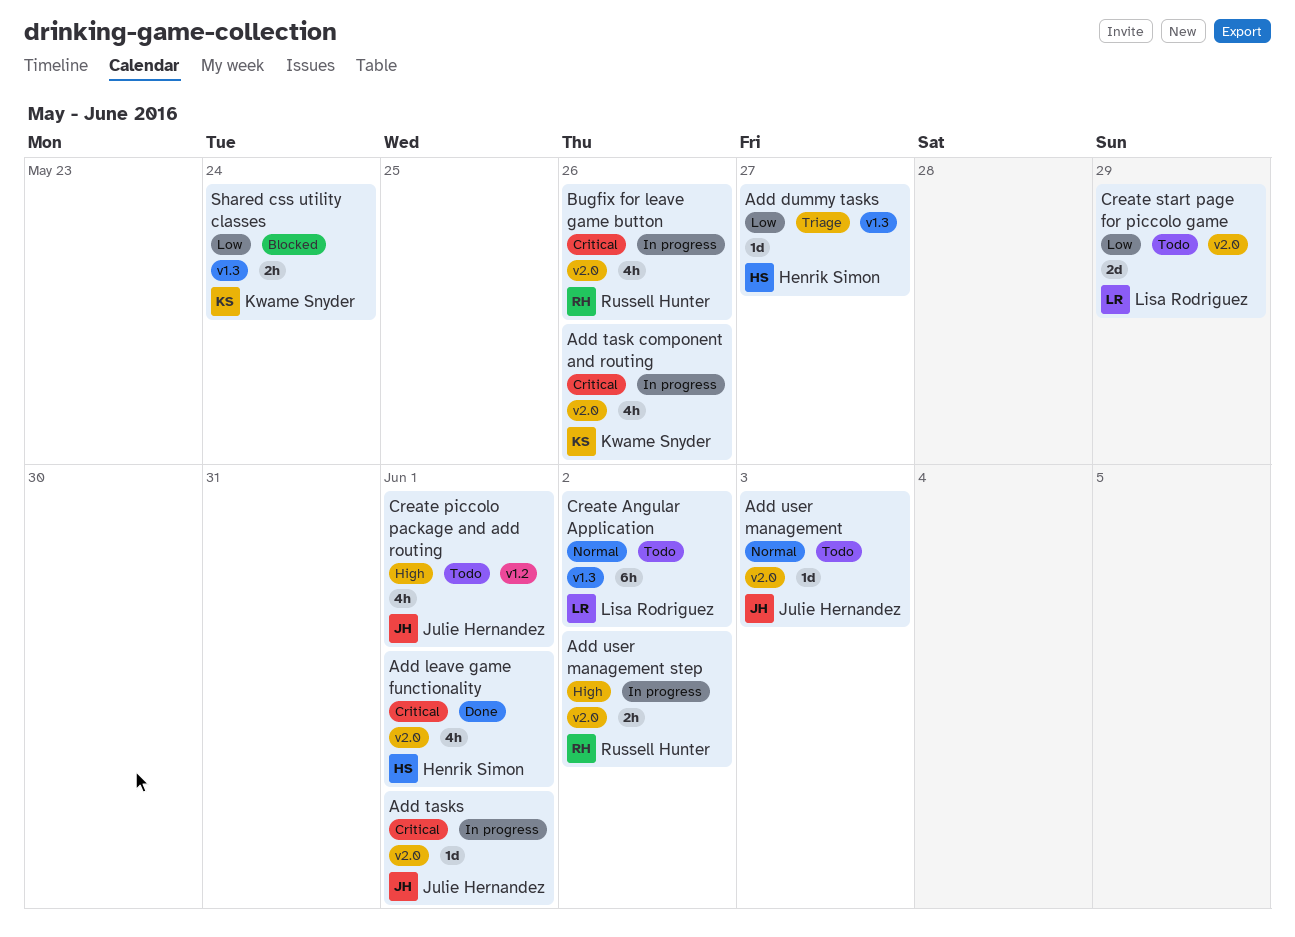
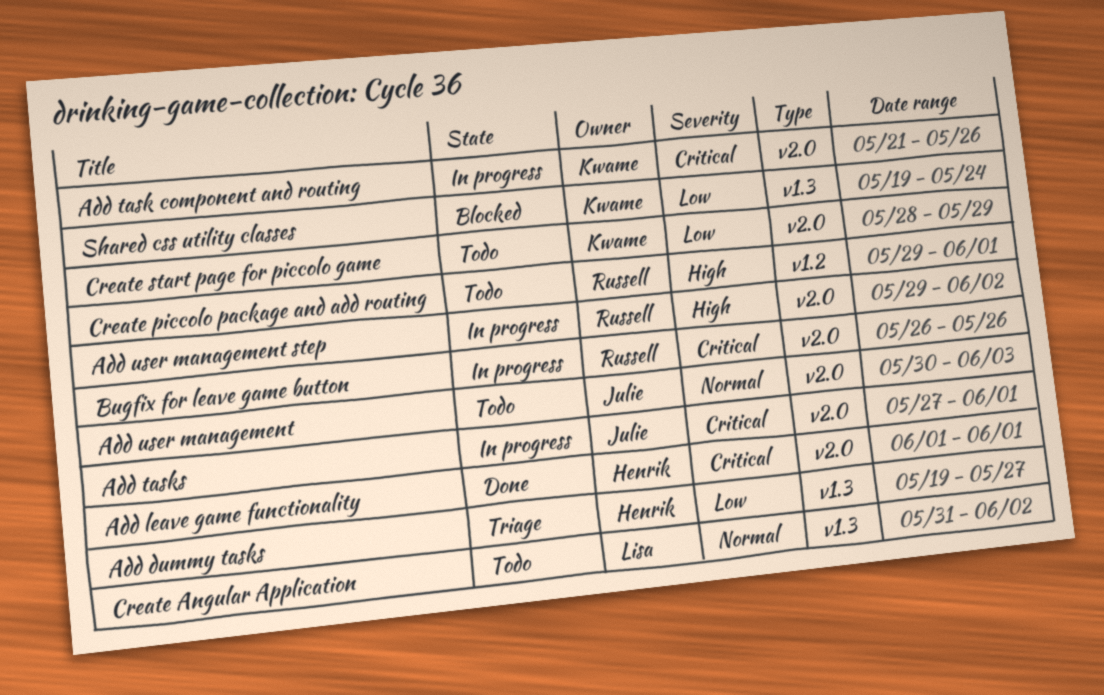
Create piccolo package and add routing, owner: Julie Hernandez -> Russell Hunter
Create start page for piccolo game, owner: Lisa Rodriguez -> Kwame Snyder

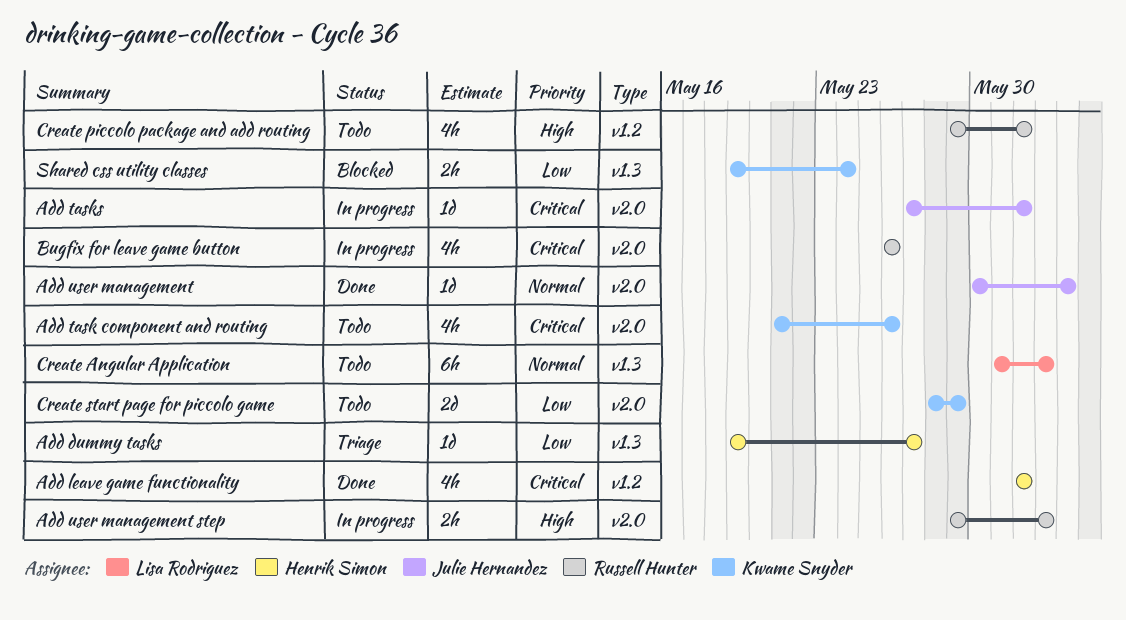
Add leave game functionality, label: v2.0 -> v1.2
Add task component and routing, status: In progress -> Todo
Add user management, status: Todo -> Done

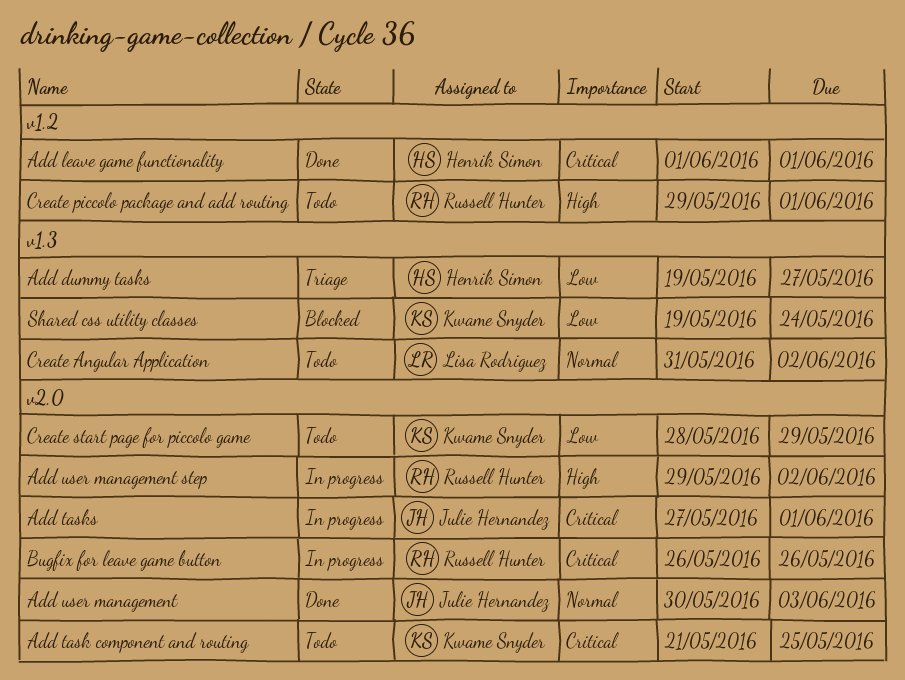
Add task component and routing, due: May 26 -> May 25

